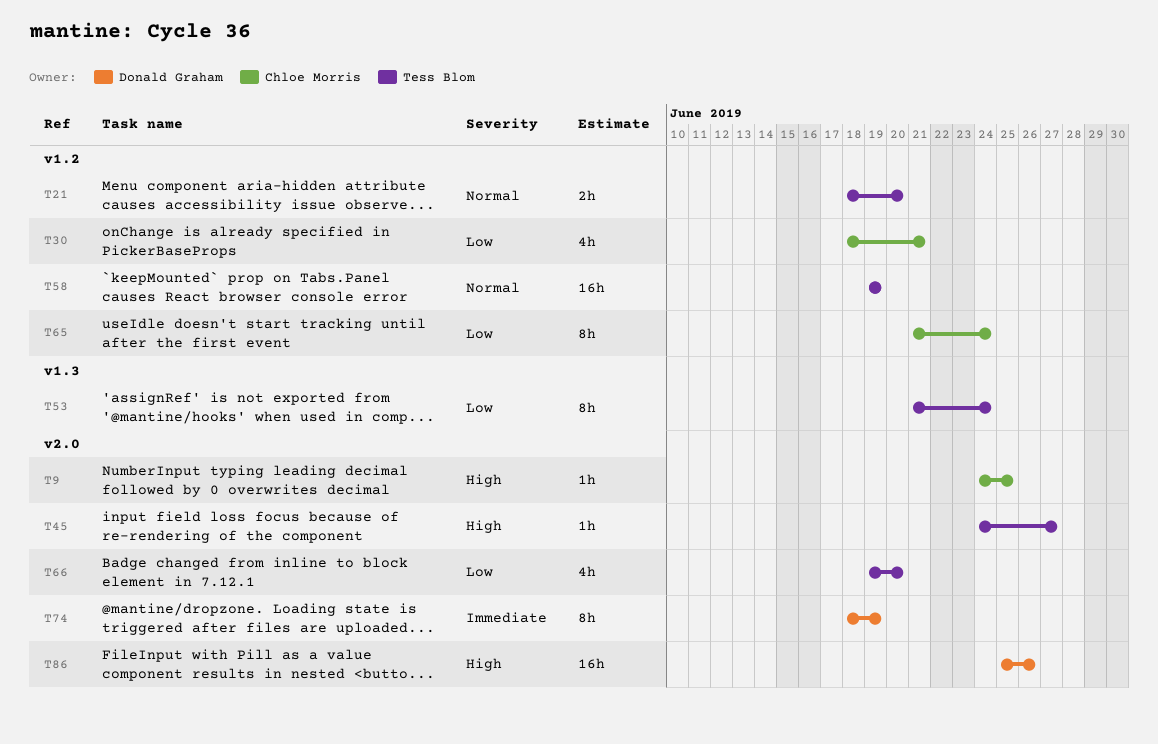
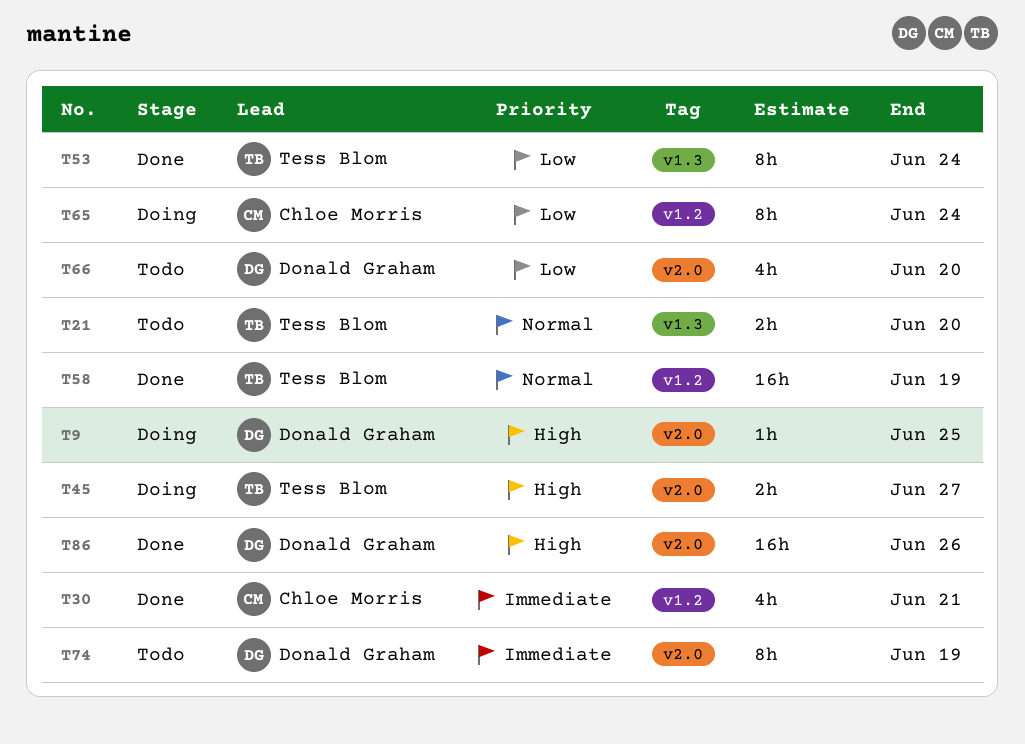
T9, owner: Chloe Morris -> Donald Graham
T21, label: v1.2 -> v1.3
T30, priority: Low -> Immediate
T45, estimate: 1h -> 2h
T66, owner: Tess Blom -> Donald Graham

